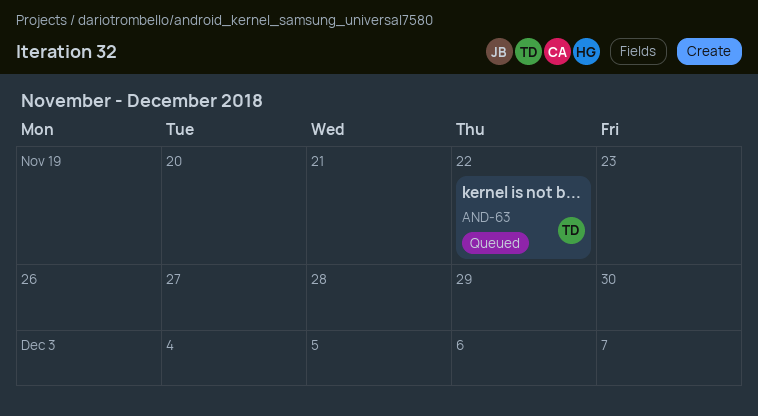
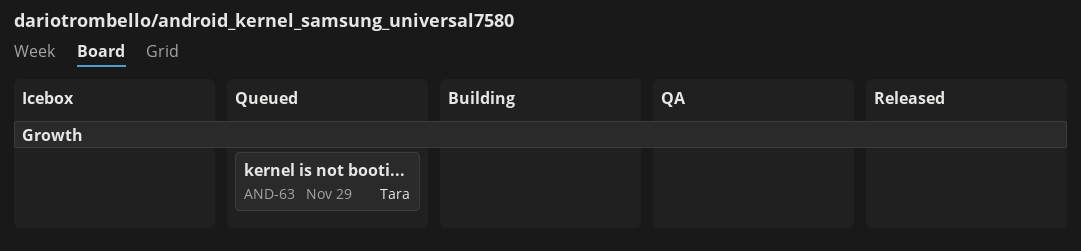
AND-63, due: Nov 22 -> Nov 29

